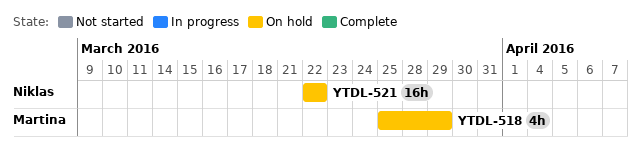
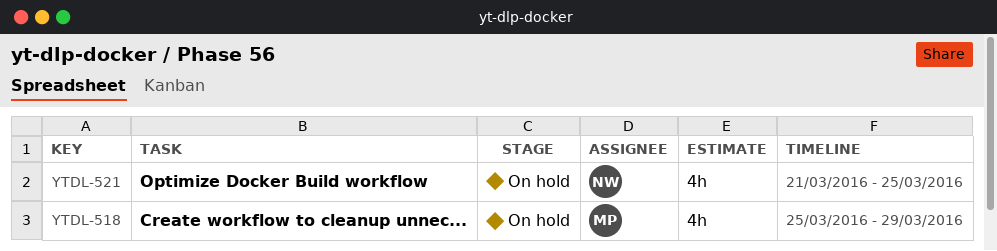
YTDL-521, estimate: 16h -> 4h
YTDL-521, start: Mar 22 -> Mar 21
YTDL-521, due: Mar 22 -> Mar 25

